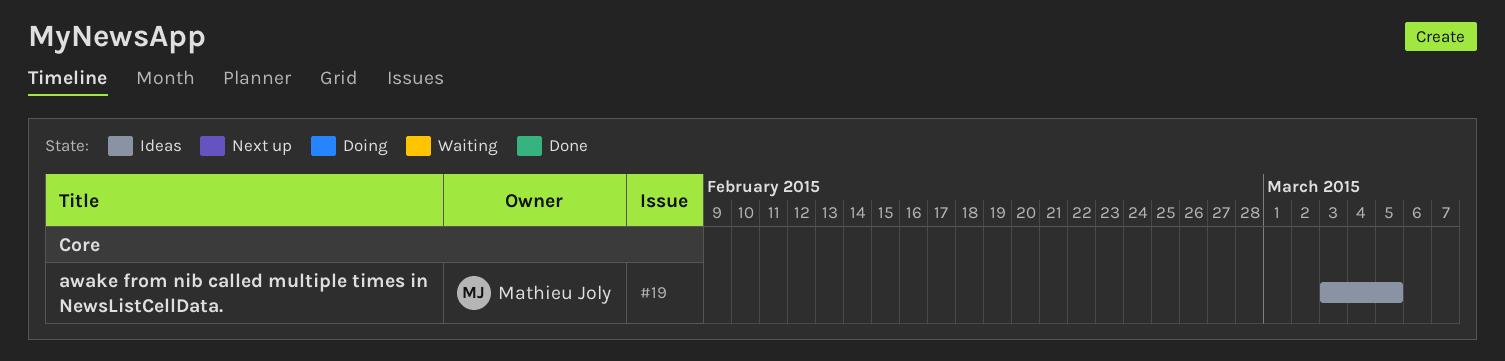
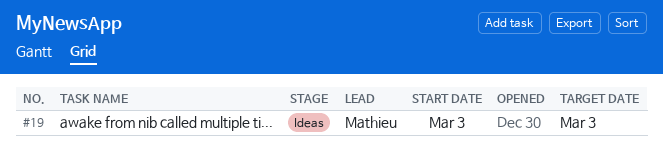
#19, due: Mar 5 -> Mar 3

